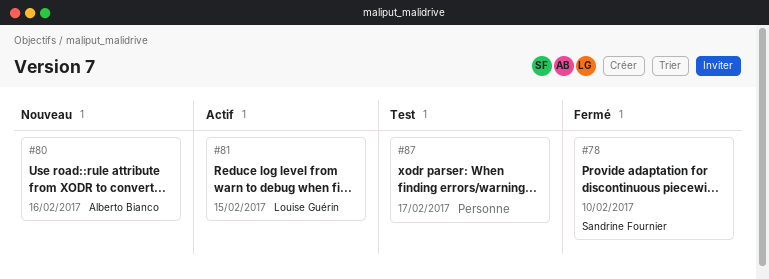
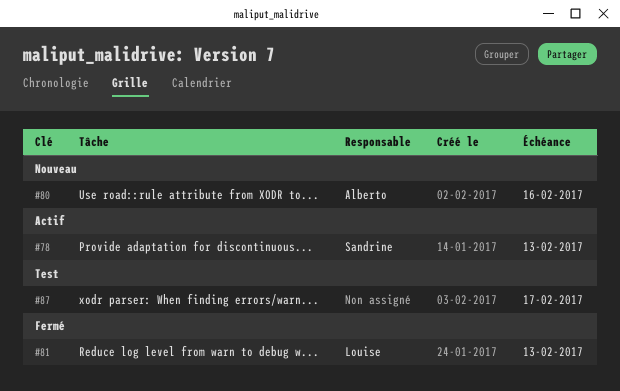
#78, status: Fermé -> Actif
#78, due: Feb 10 -> Feb 13
#81, status: Actif -> Fermé
#81, due: Feb 15 -> Feb 13

